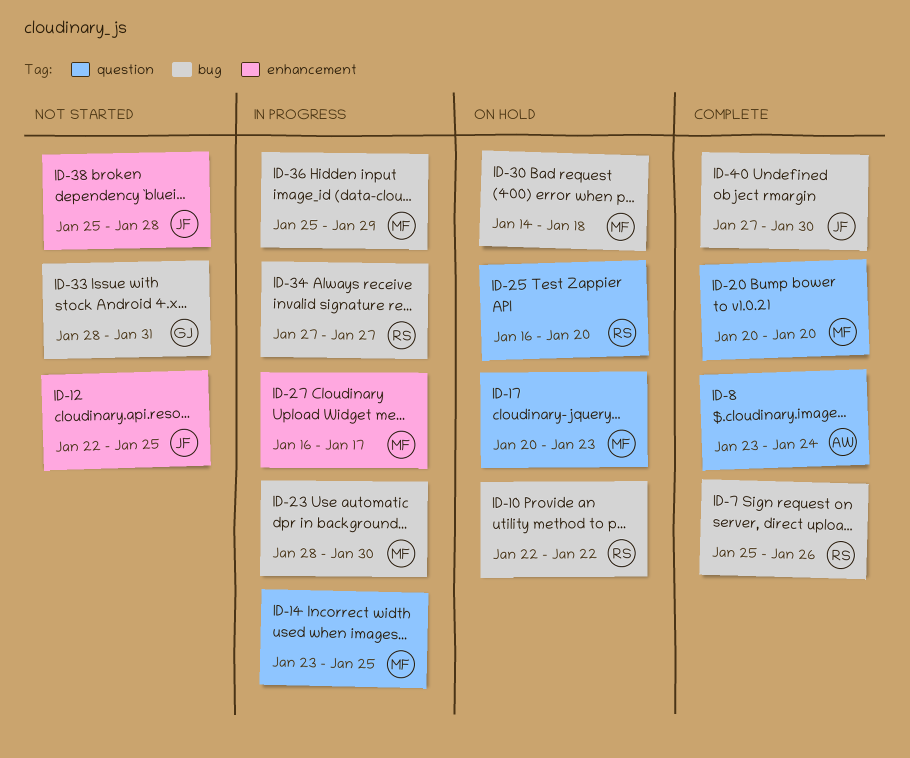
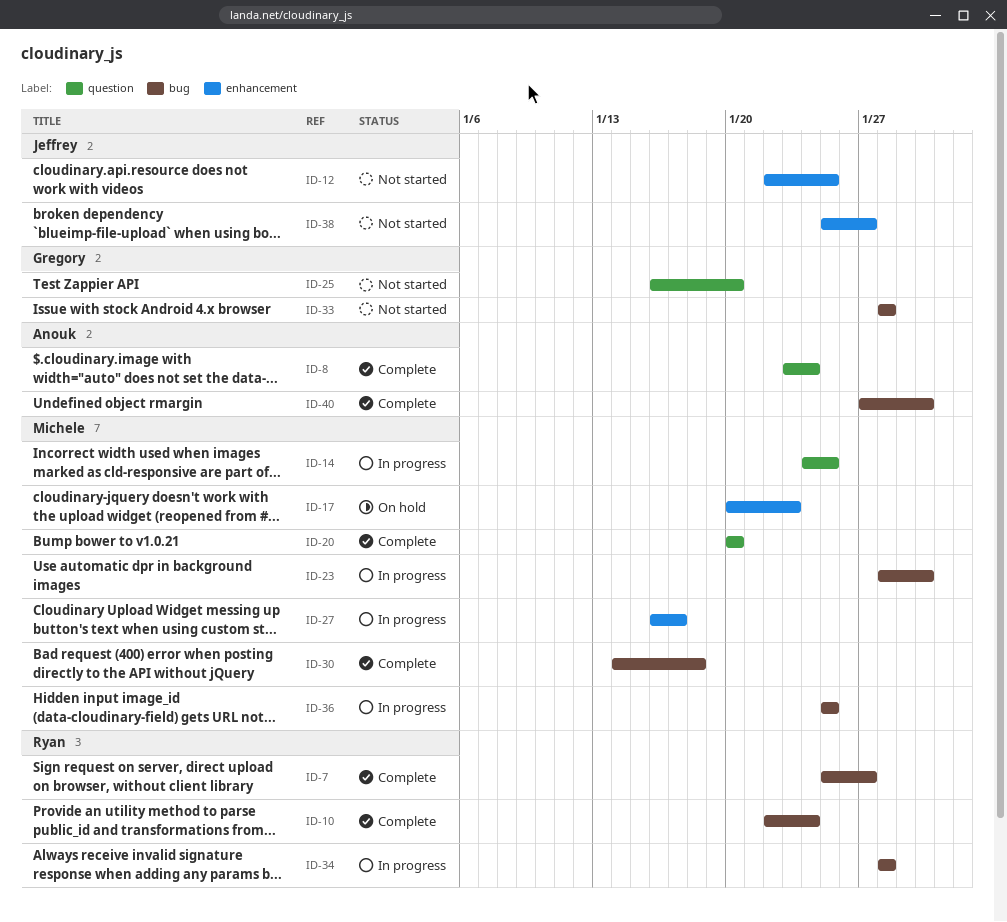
ID-7, due: Jan 26 -> Jan 27
ID-10, status: On hold -> Complete
ID-10, due: Jan 22 -> Jan 24
ID-14, start: Jan 23 -> Jan 24
ID-17, label: question -> enhancement
ID-25, status: On hold -> Not started
ID-25, owner: Ryan -> Gregory
ID-30, status: On hold -> Complete
ID-33, due: Jan 31 -> Jan 28
ID-34, start: Jan 27 -> Jan 28
ID-34, due: Jan 27 -> Jan 28
ID-36, due: Jan 29 -> Jan 25
ID-38, due: Jan 28 -> Jan 27
ID-40, owner: Jeffrey -> Anouk

